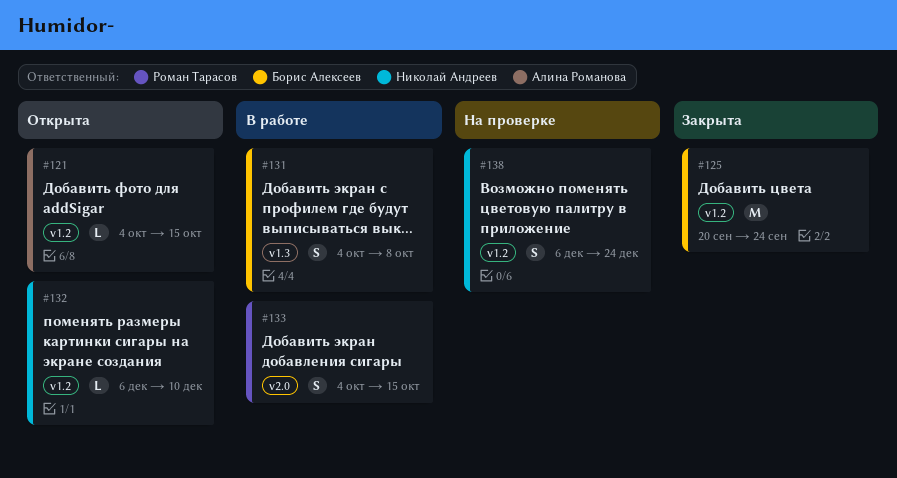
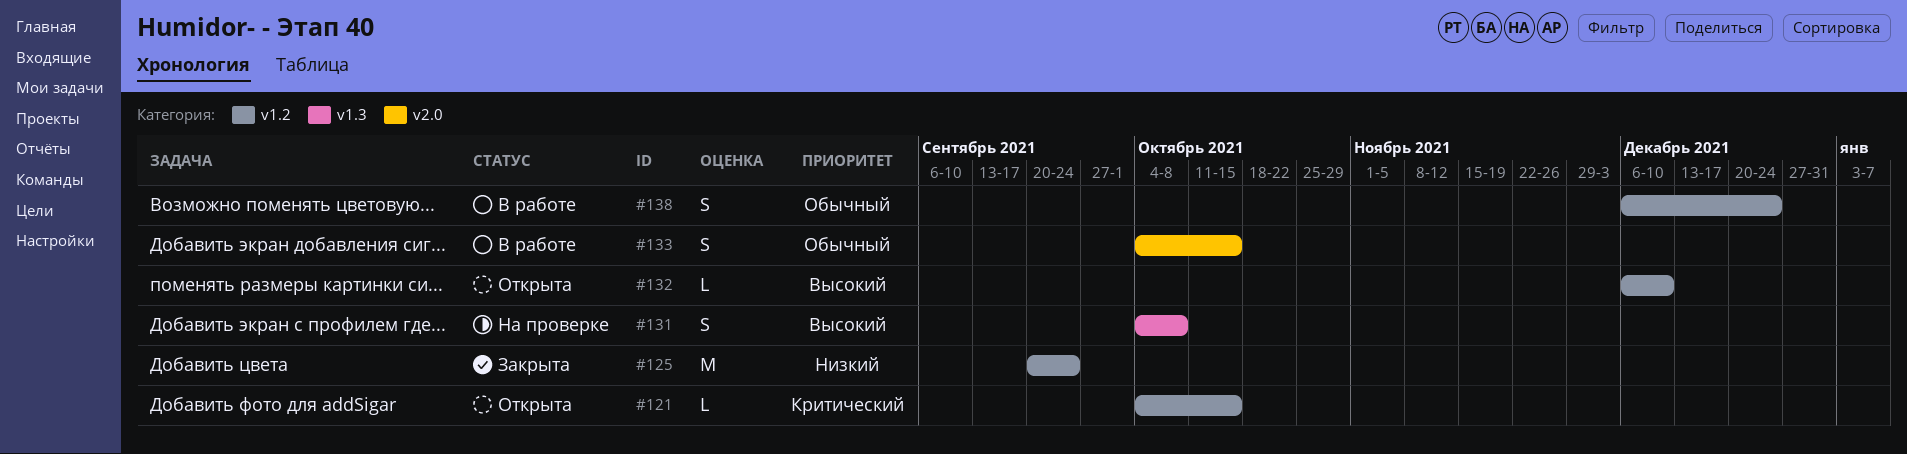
#131, status: В работе -> На проверке
#138, status: На проверке -> В работе

